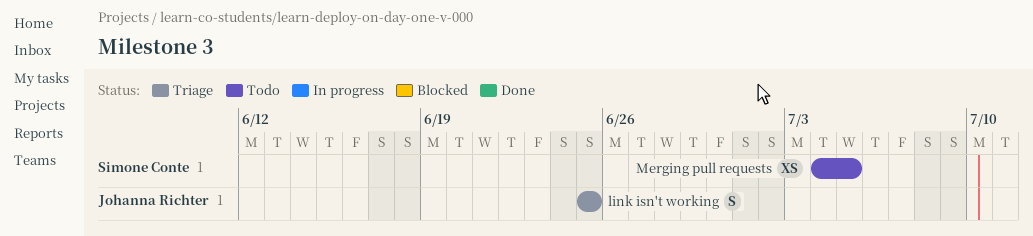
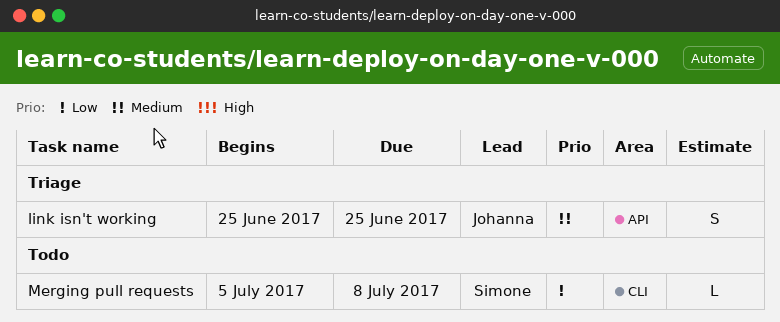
Merging pull requests, estimate: XS -> L
Merging pull requests, start: Jul 4 -> Jul 5
Merging pull requests, due: Jul 5 -> Jul 8

